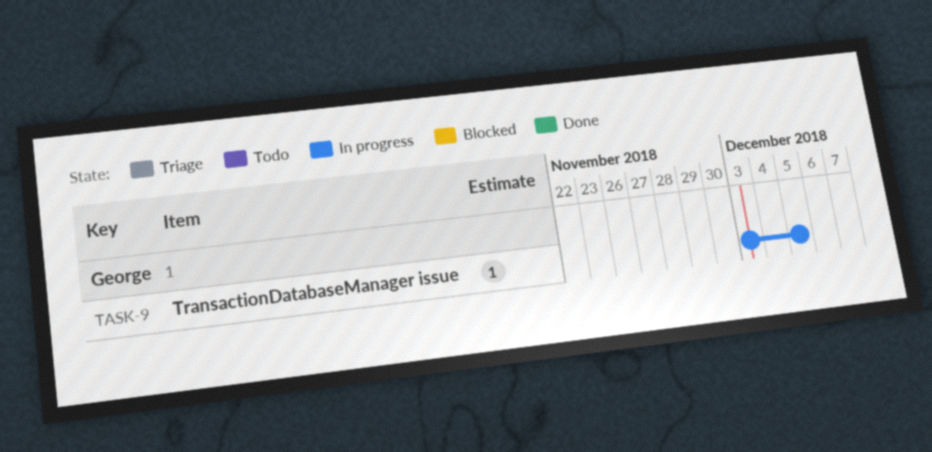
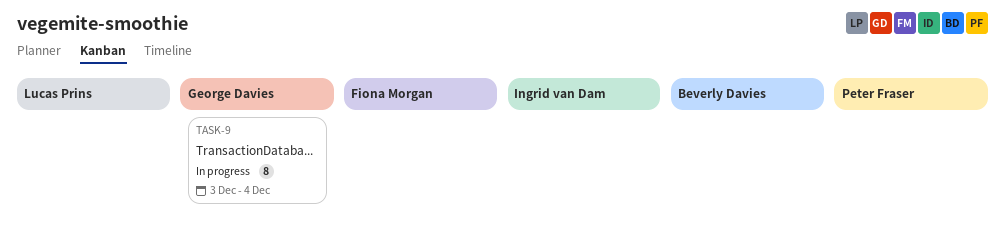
TASK-9, estimate: 1 -> 8
TASK-9, due: Dec 5 -> Dec 4

